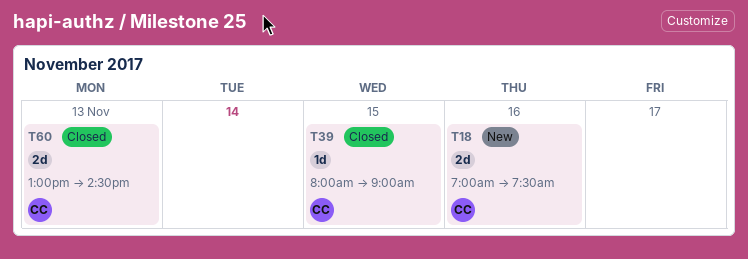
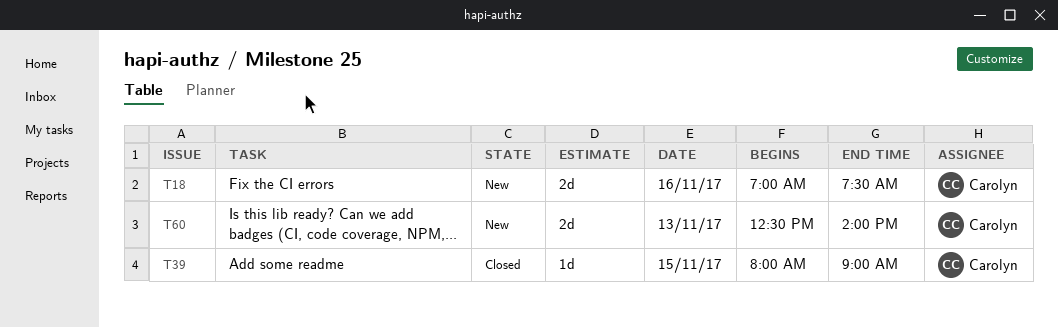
T60, status: Closed -> New
T60, begins: 13:00 -> 12:30
T60, ends: 14:30 -> 14:00

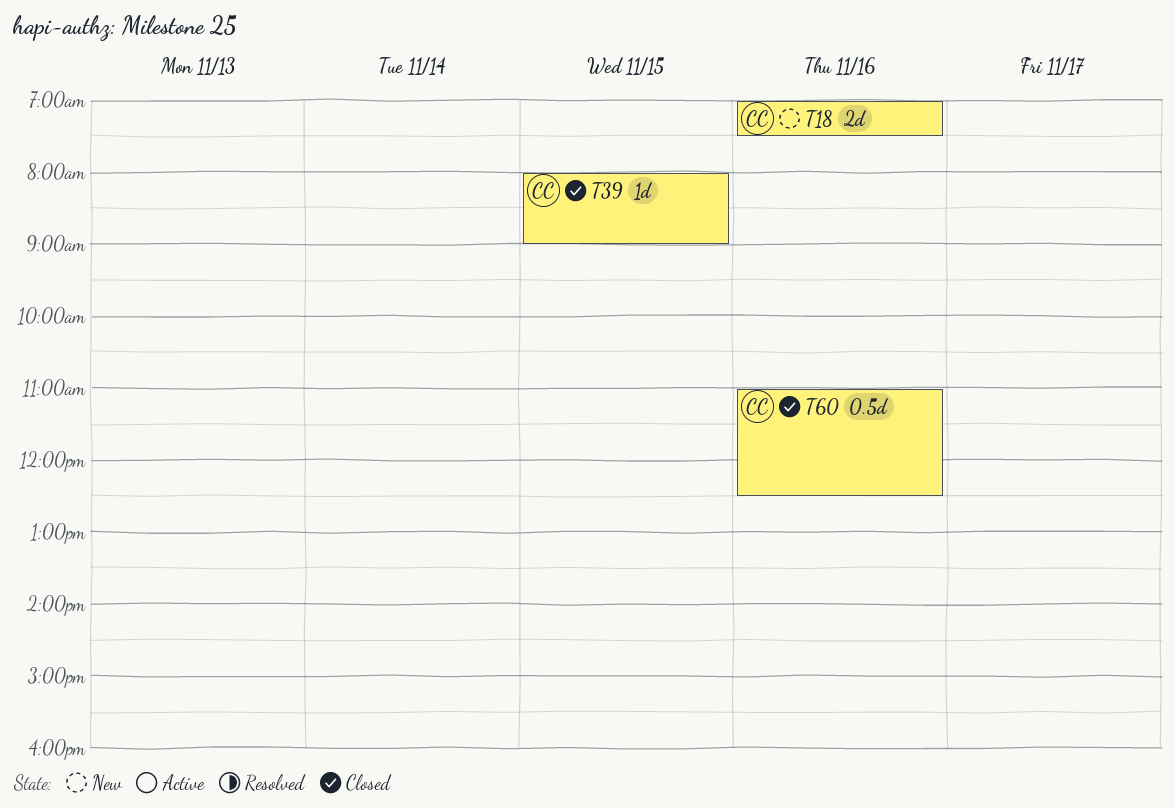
T60, status: New -> Closed
T60, estimate: 2d -> 0.5d
T60, day: Nov 13 -> Nov 16
T60, begins: 12:30 -> 11:00
T60, ends: 14:00 -> 12:30

